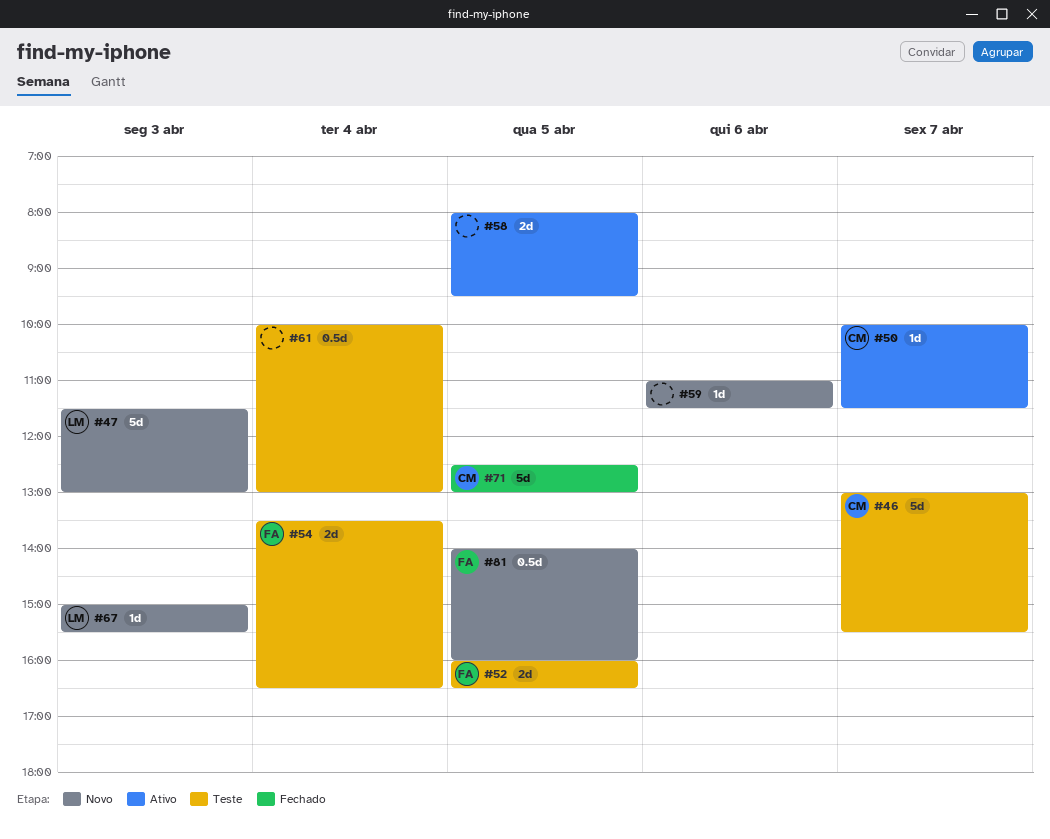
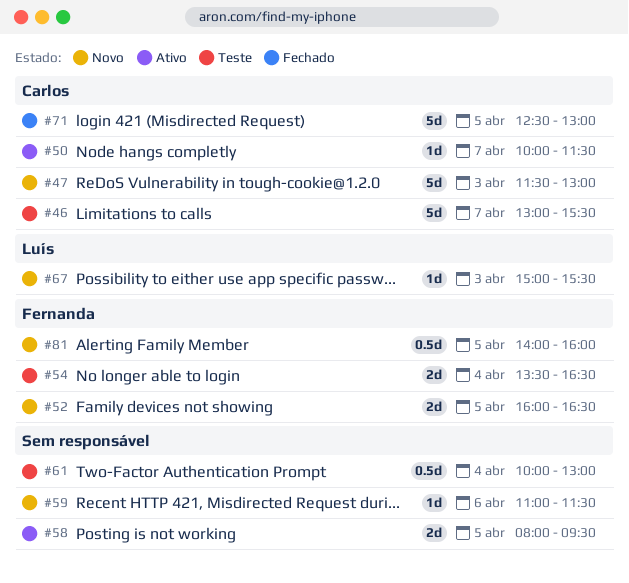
#47, owner: Luís -> Carlos
#52, status: Teste -> Novo

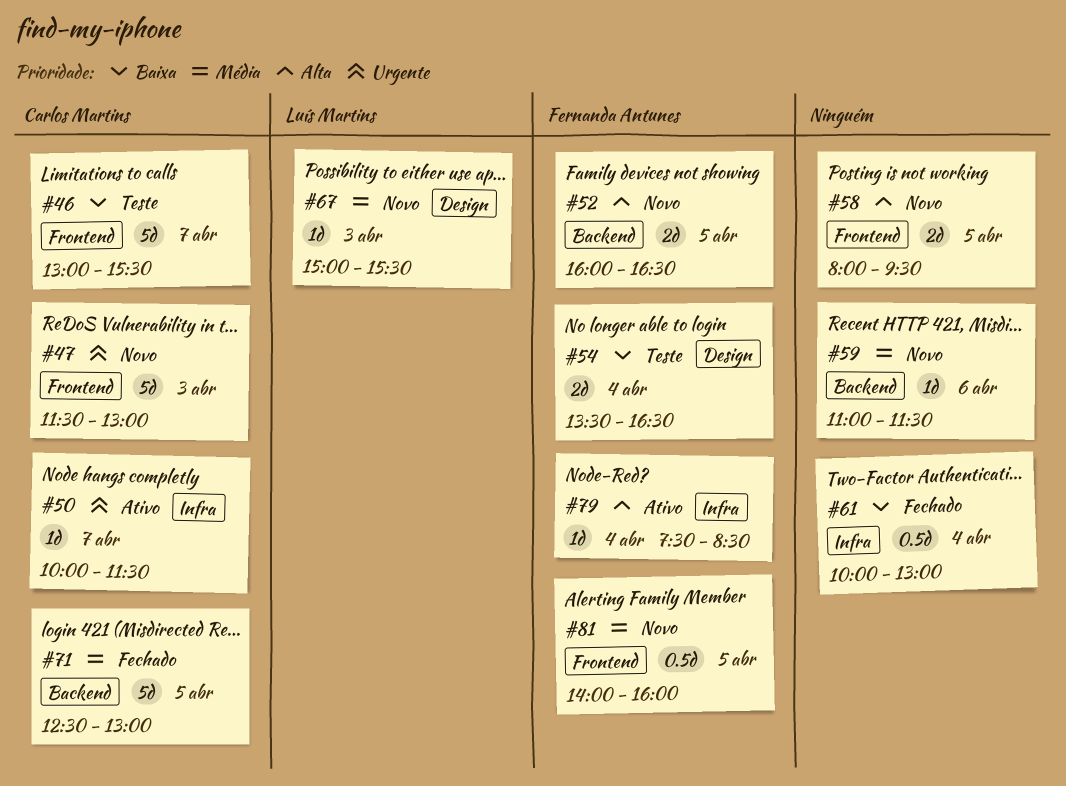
#58, status: Ativo -> Novo
#61, status: Teste -> Fechado
#79: none -> present

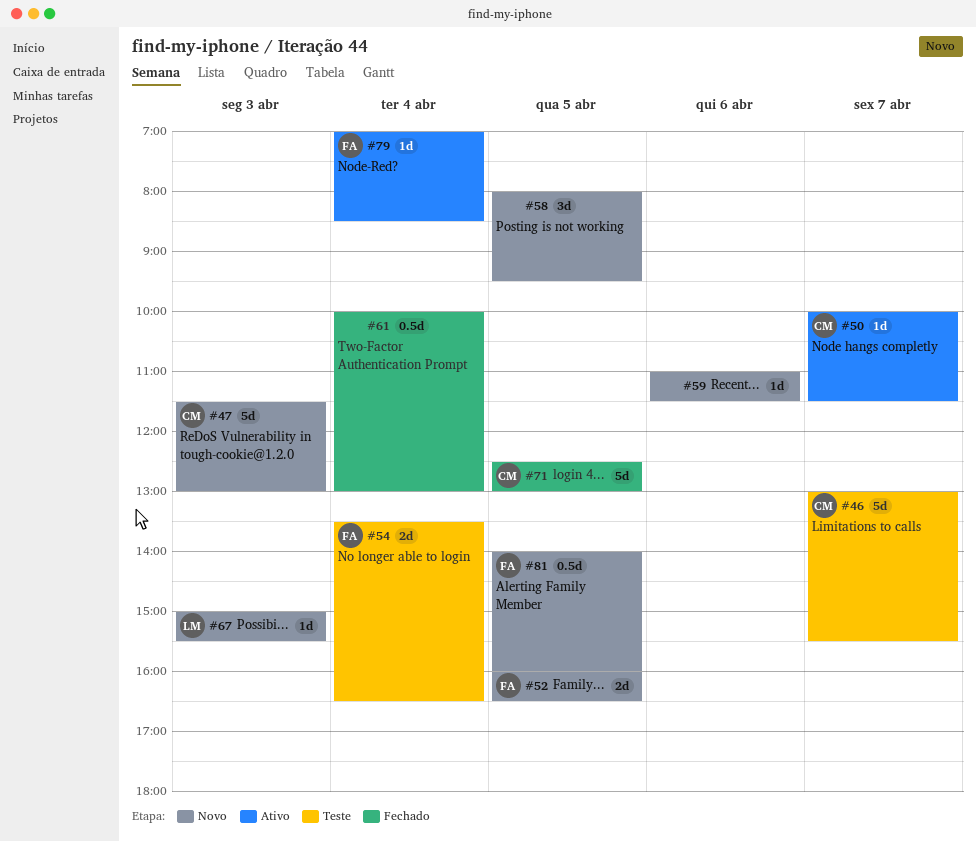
#58, estimate: 2d -> 3d
#79, begins: 07:30 -> 07:00

